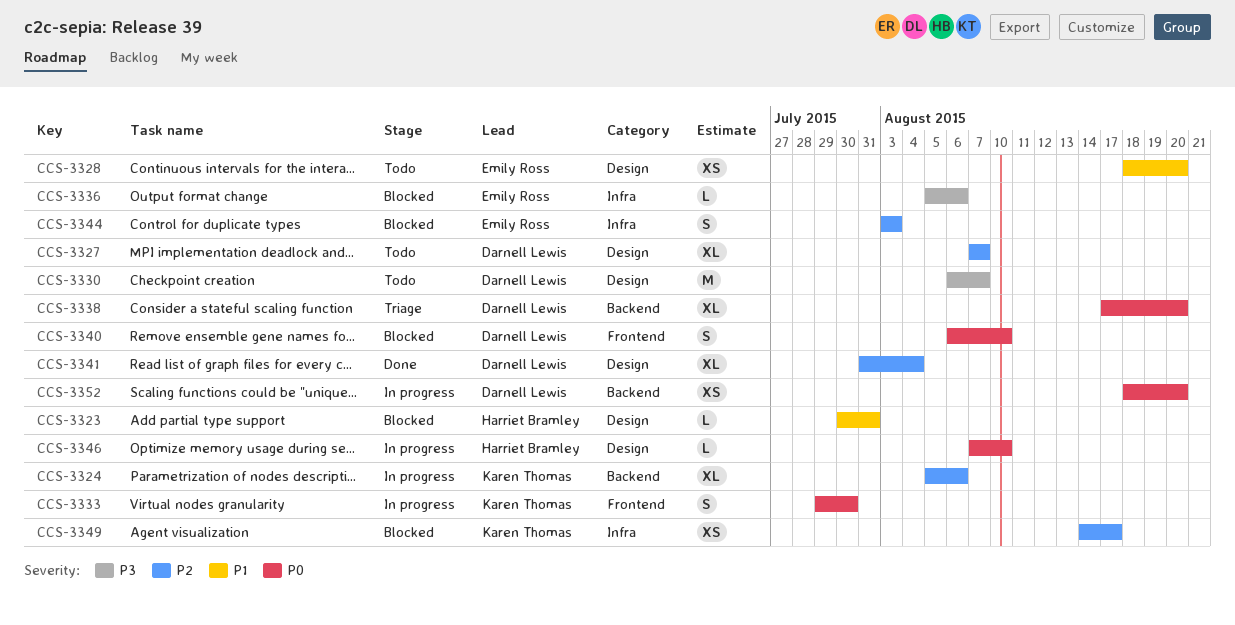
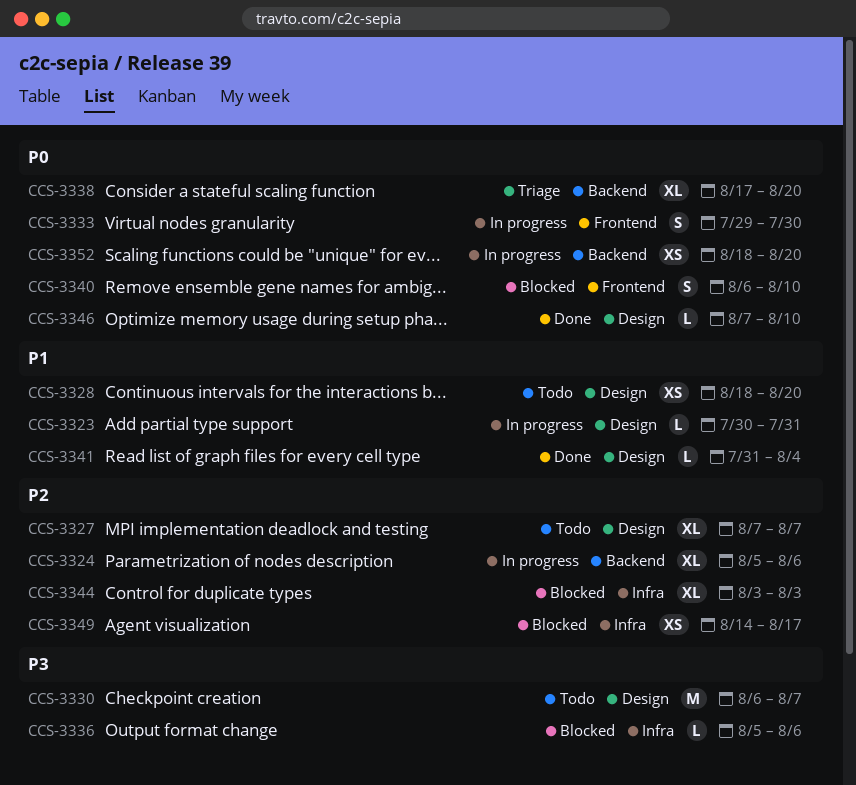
CCS-3323, status: Blocked -> In progress
CCS-3341, priority: P2 -> P1
CCS-3341, estimate: XL -> L
CCS-3344, estimate: S -> XL
CCS-3346, status: In progress -> Done

